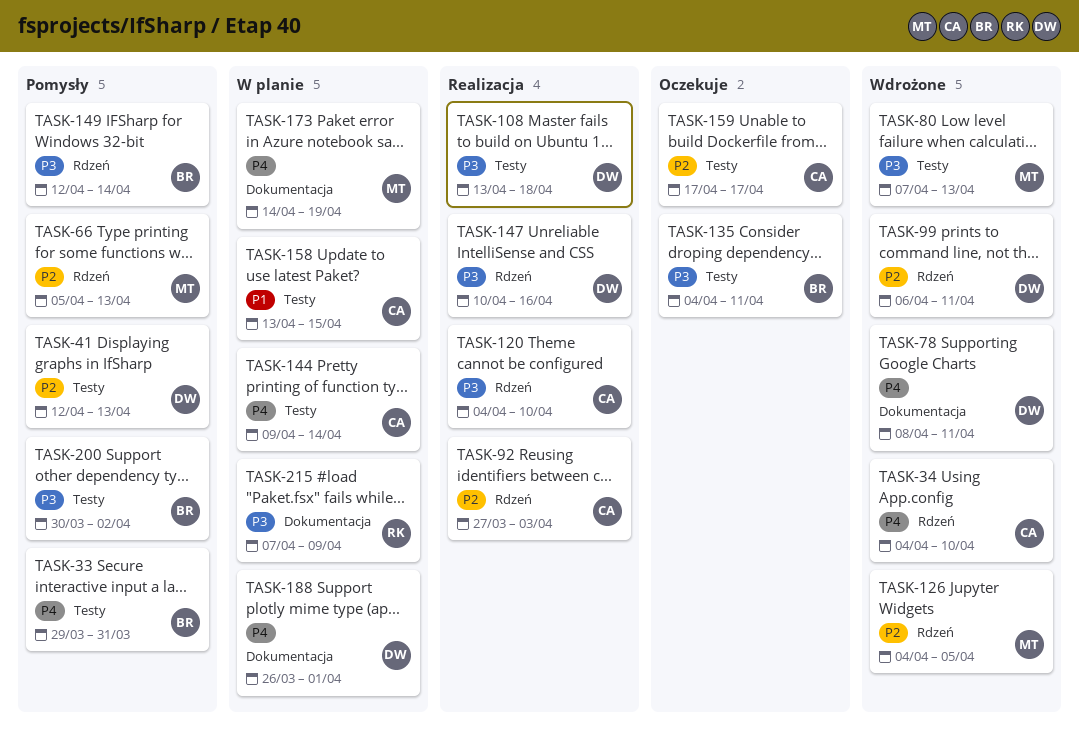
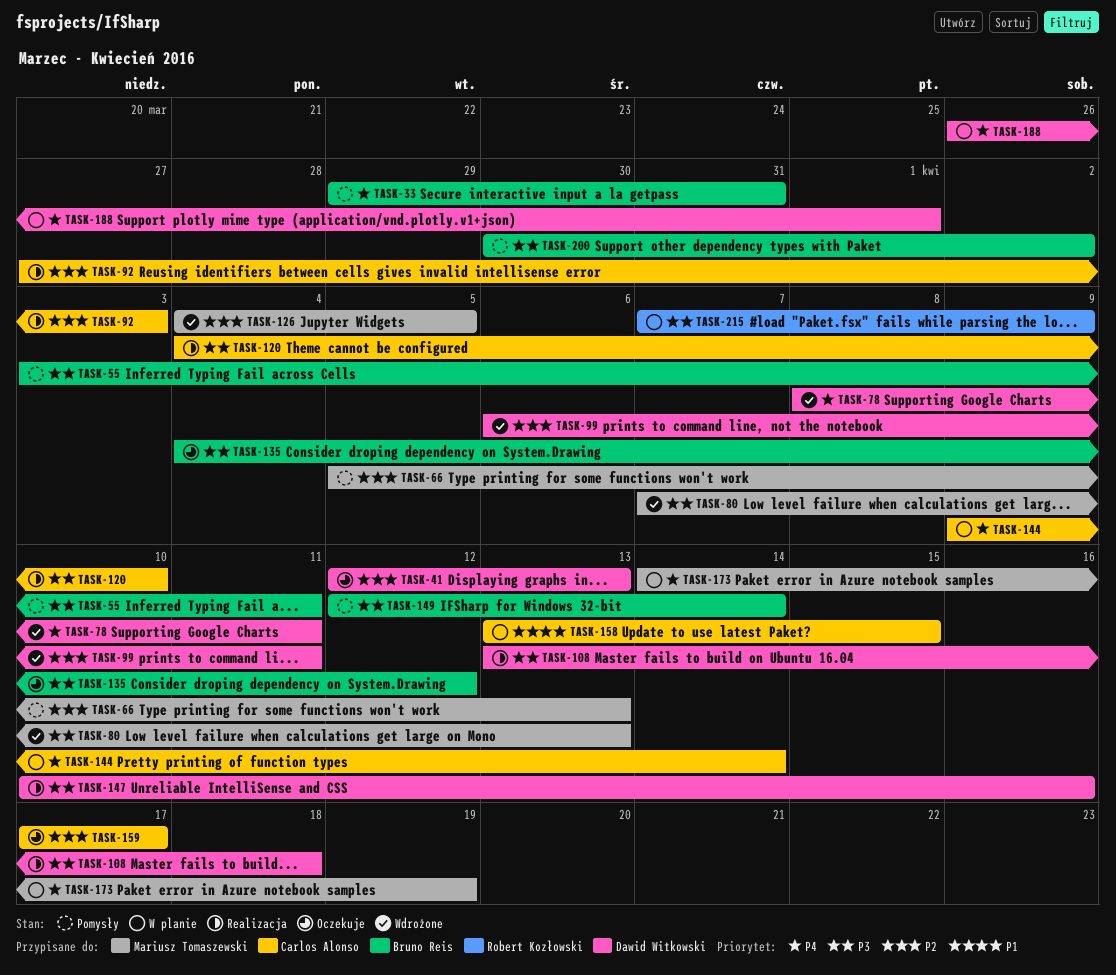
TASK-34: present -> none
TASK-41, status: Pomysły -> Oczekuje
TASK-55: none -> present
TASK-135, due: Apr 11 -> Apr 12

